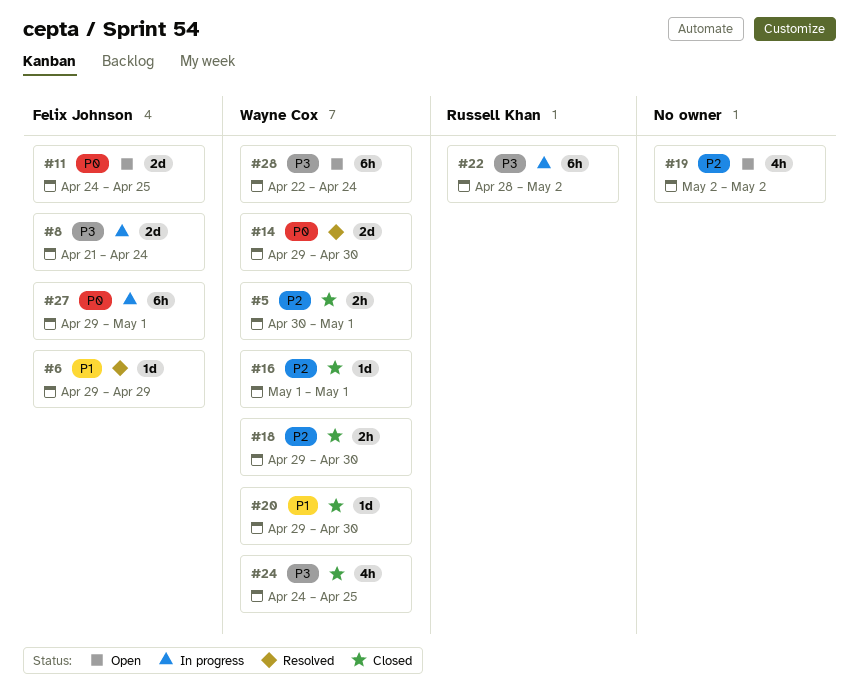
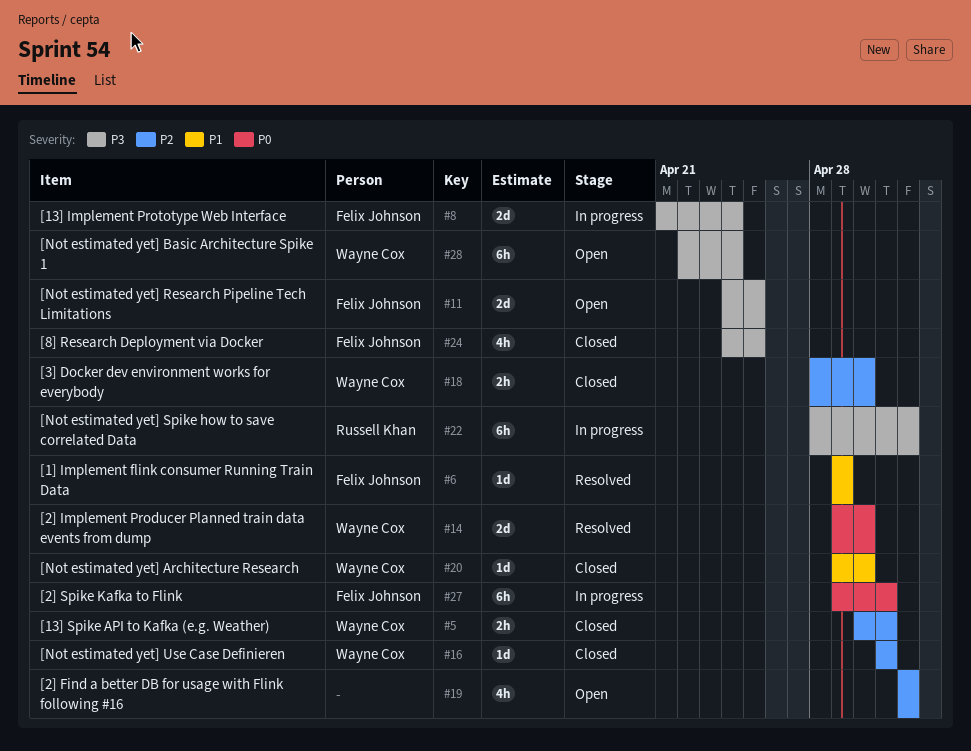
#11, priority: P0 -> P3
#18, start: Apr 29 -> Apr 28
#24, owner: Wayne Cox -> Felix Johnson

